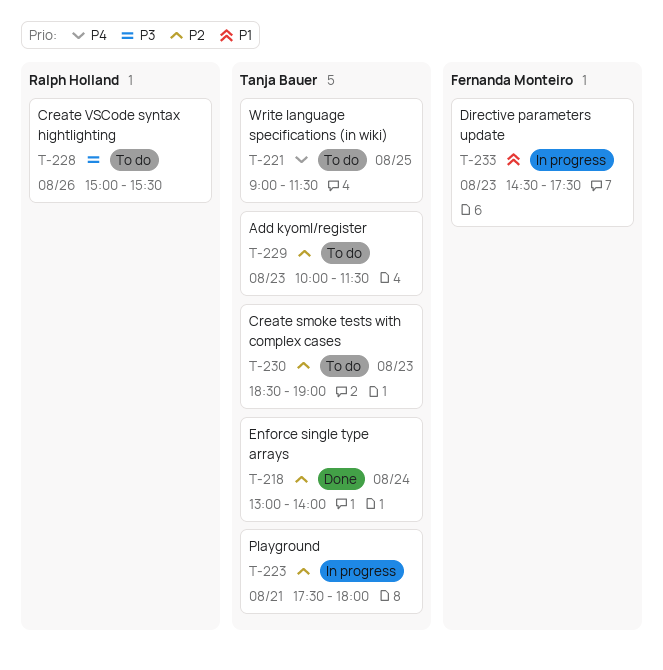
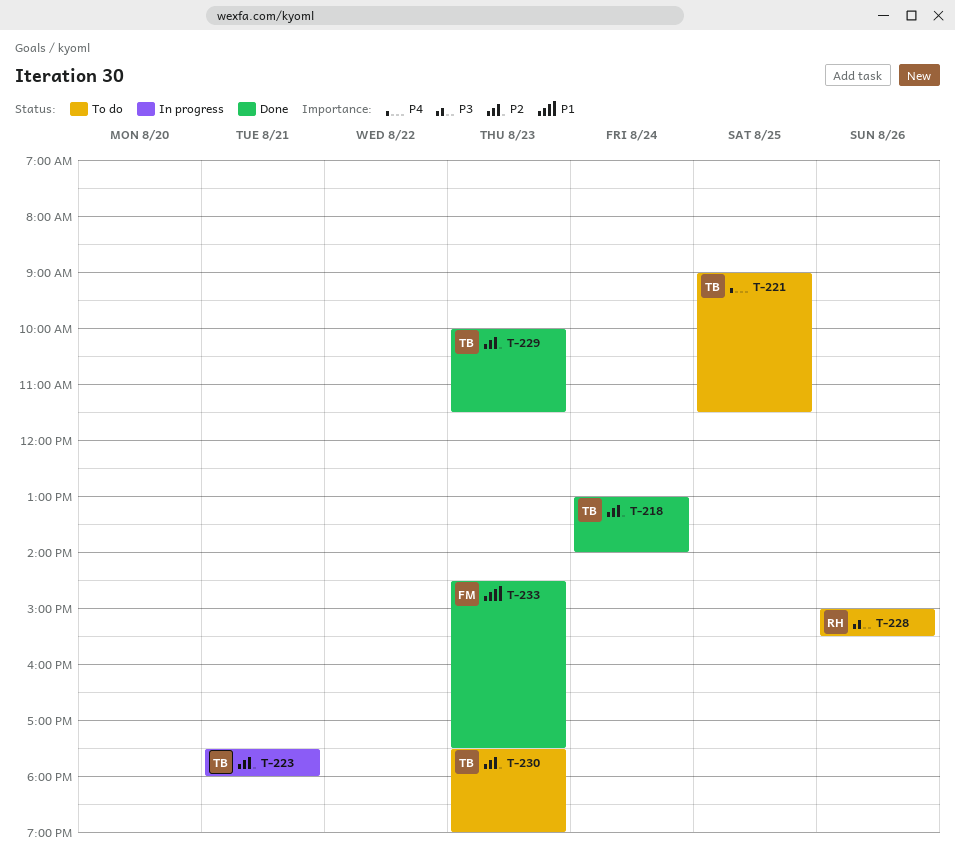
T-229, status: To do -> Done
T-230, begins: 18:30 -> 17:30
T-233, status: In progress -> Done

